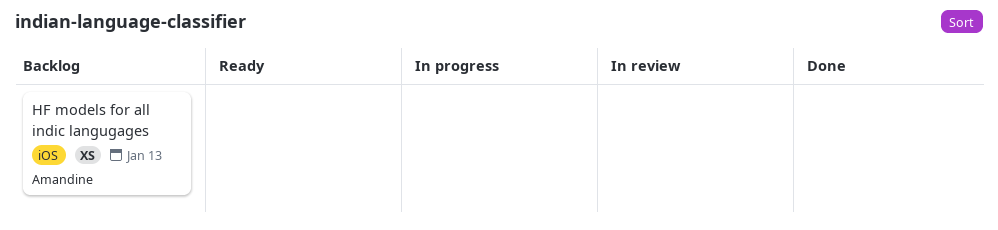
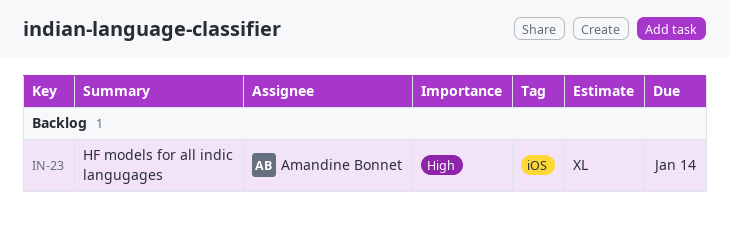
HF models for all indic langugages, estimate: XS -> XL
HF models for all indic langugages, due: Jan 13 -> Jan 14

